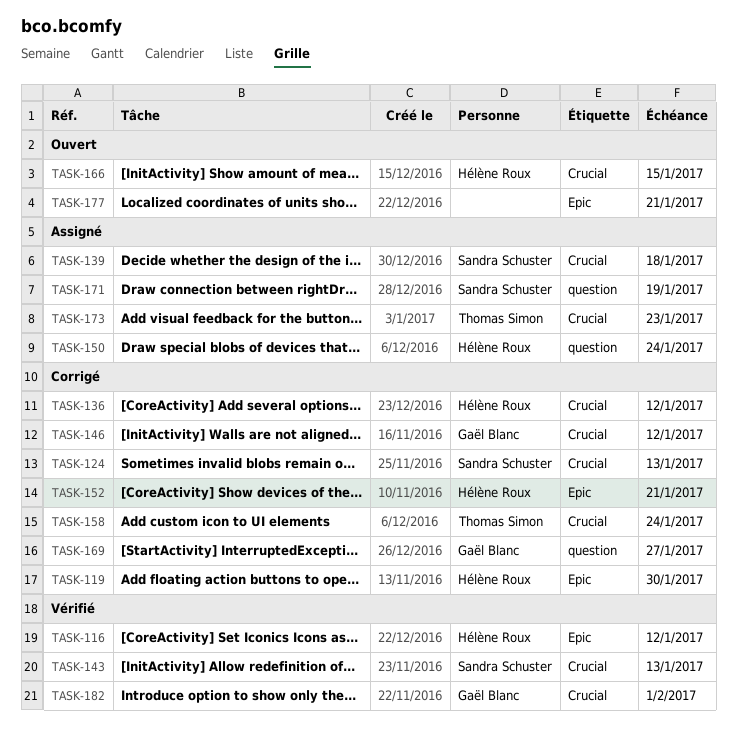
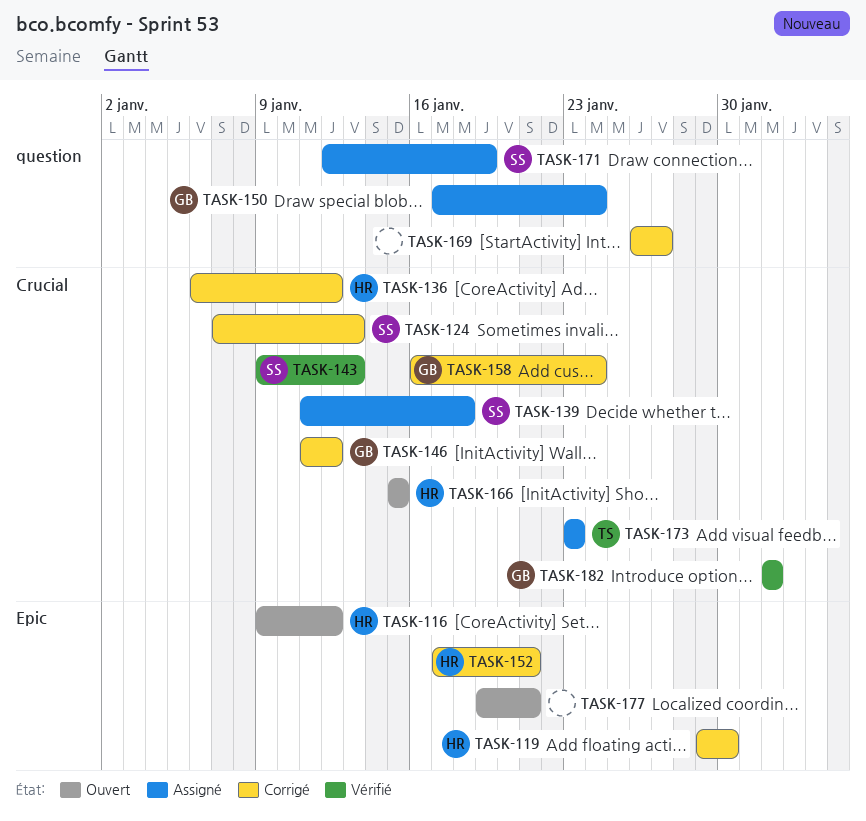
TASK-116, status: Vérifié -> Ouvert
TASK-150, owner: Hélène Roux -> Gaël Blanc
TASK-158, owner: Thomas Simon -> Gaël Blanc
TASK-169, owner: Gaël Blanc -> none

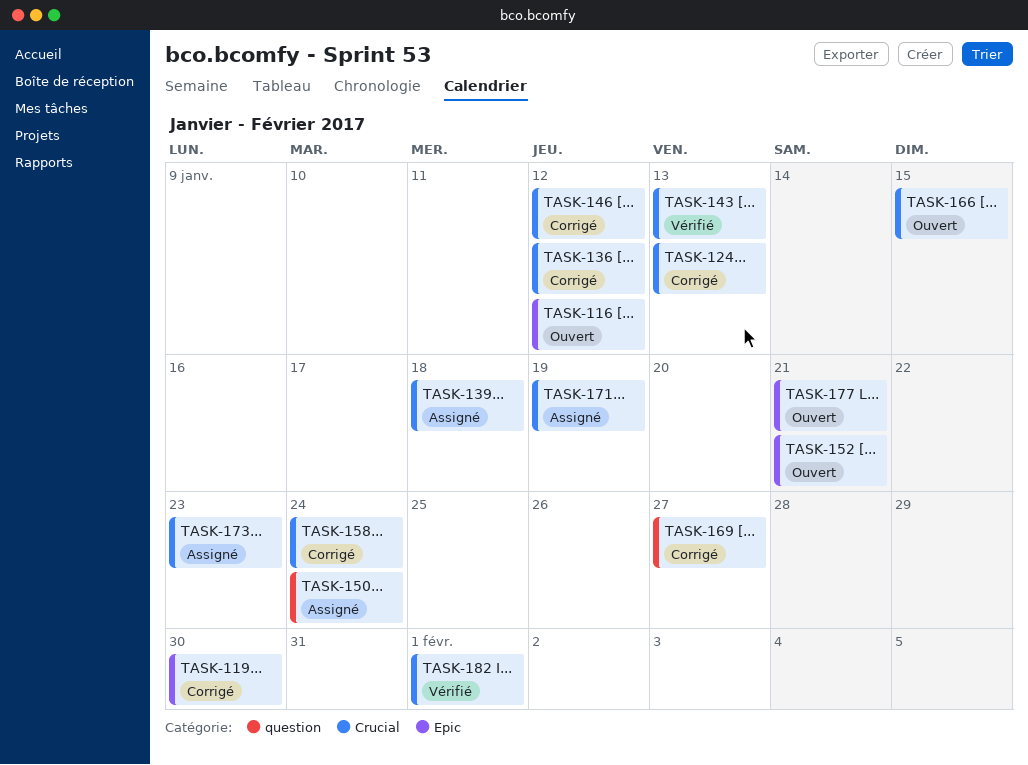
TASK-152, status: Corrigé -> Ouvert
TASK-171, label: question -> Crucial

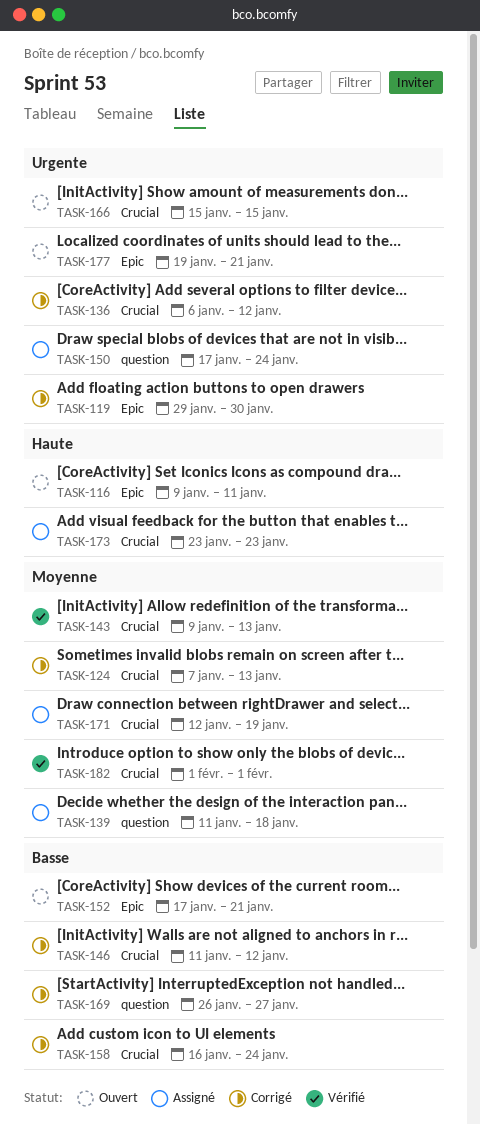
TASK-116, due: Jan 12 -> Jan 11
TASK-139, label: Crucial -> question

